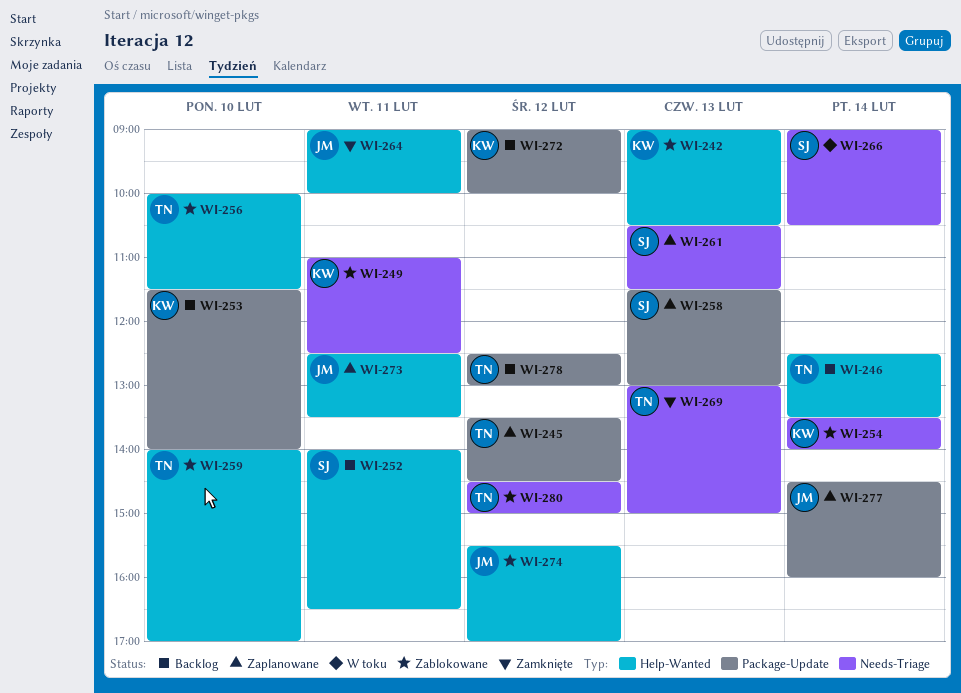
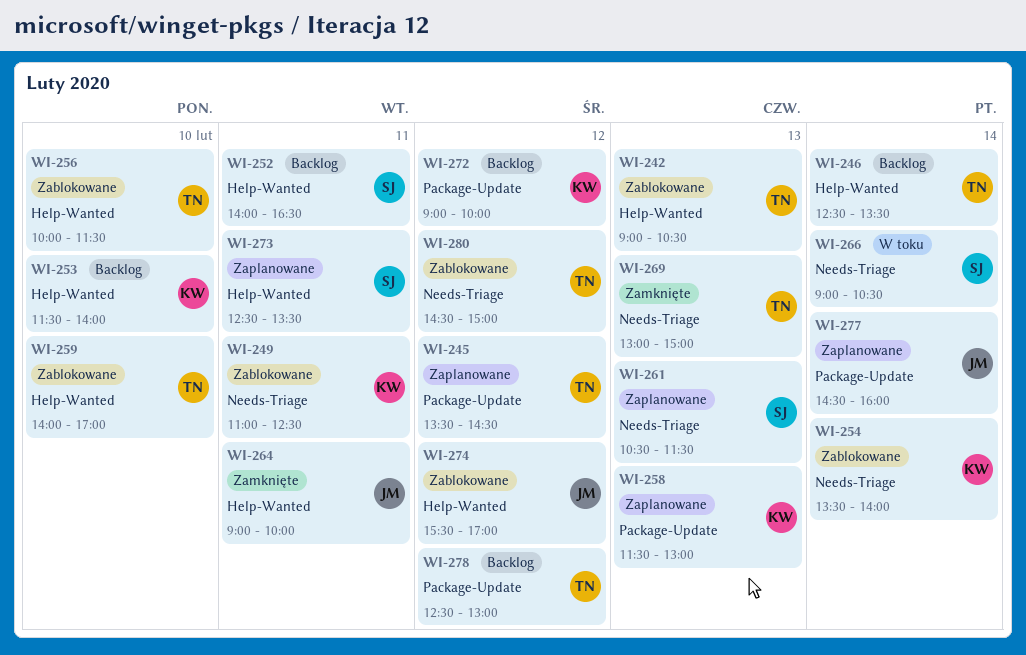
WI-242, owner: KW -> TN
WI-253, label: Package-Update -> Help-Wanted
WI-258, owner: SJ -> KW
WI-273, owner: JM -> SJ

